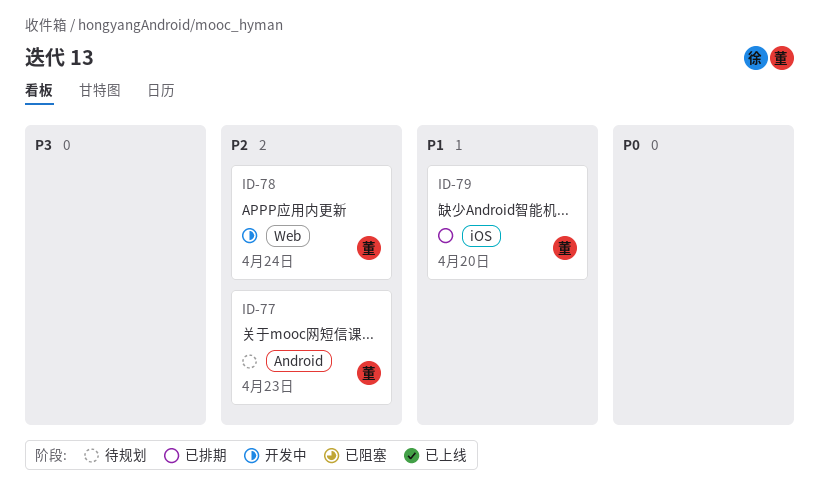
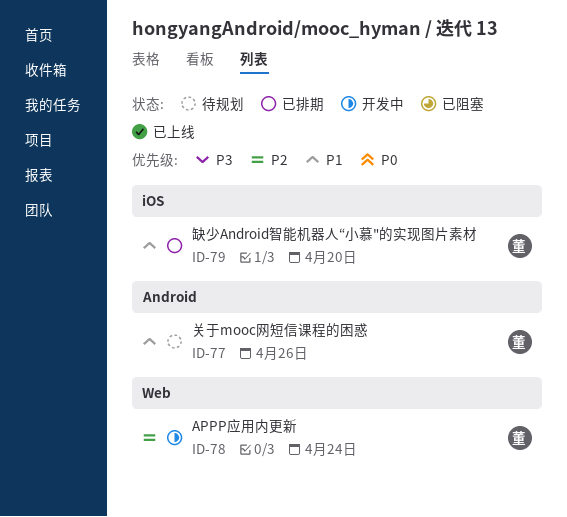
ID-77, priority: P2 -> P1
ID-77, due: Apr 23 -> Apr 26

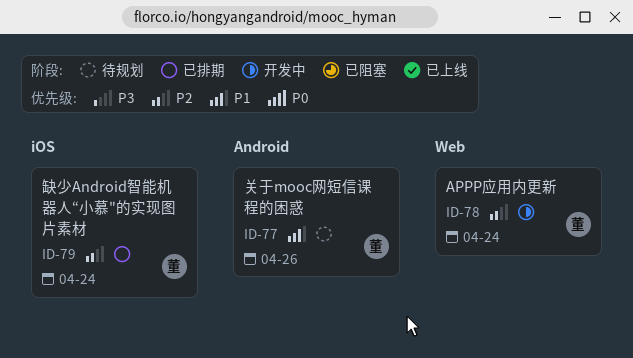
ID-79, priority: P1 -> P2
ID-79, due: Apr 20 -> Apr 24

